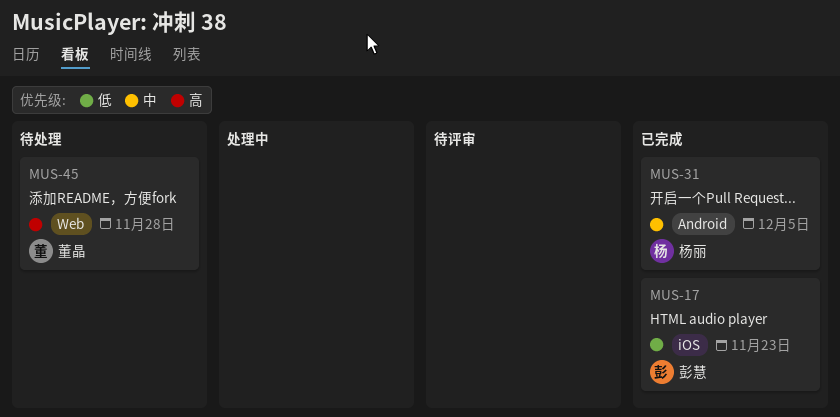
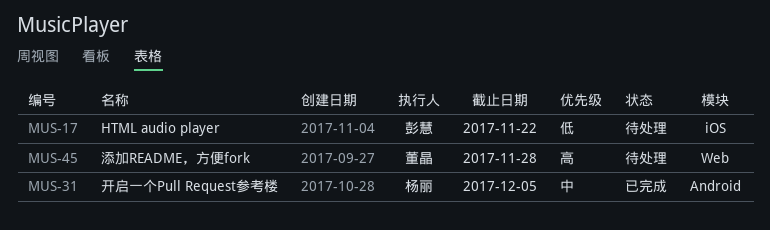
MUS-17, status: 已完成 -> 待处理
MUS-17, due: Nov 23 -> Nov 22

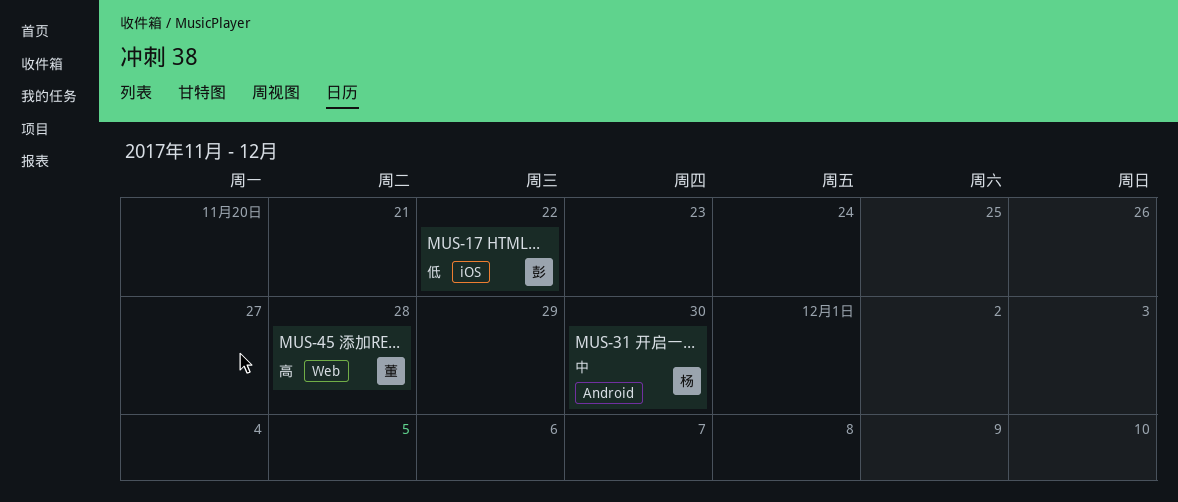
MUS-31, due: Dec 5 -> Nov 30

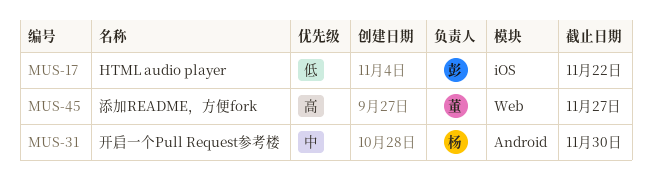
MUS-45, due: Nov 28 -> Nov 27

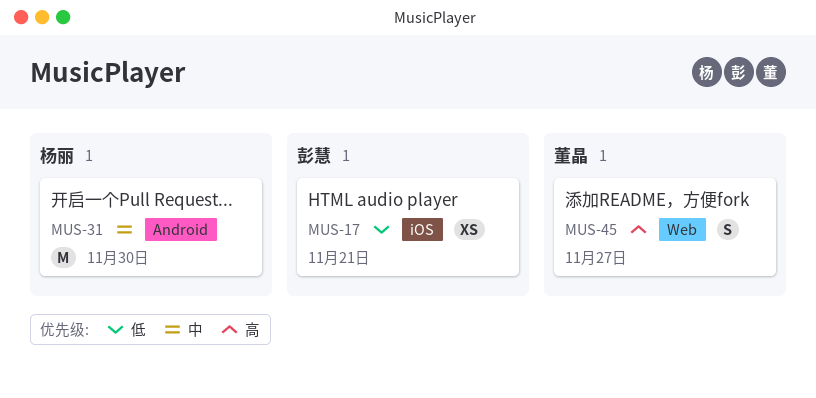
MUS-17, due: Nov 22 -> Nov 21

